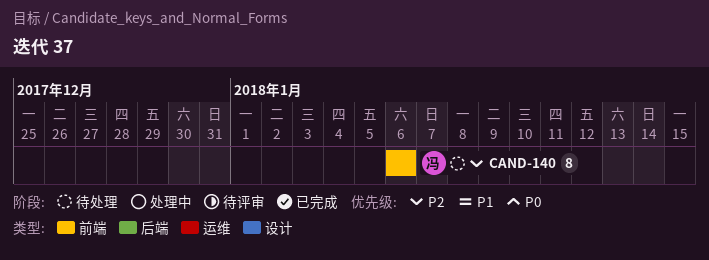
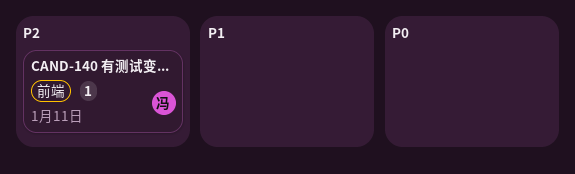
CAND-140, estimate: 8 -> 1
CAND-140, due: Jan 6 -> Jan 11

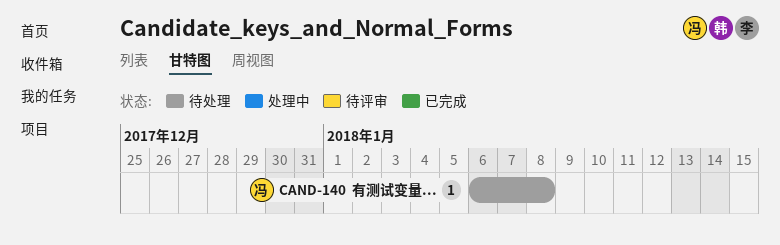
CAND-140, due: Jan 11 -> Jan 8

